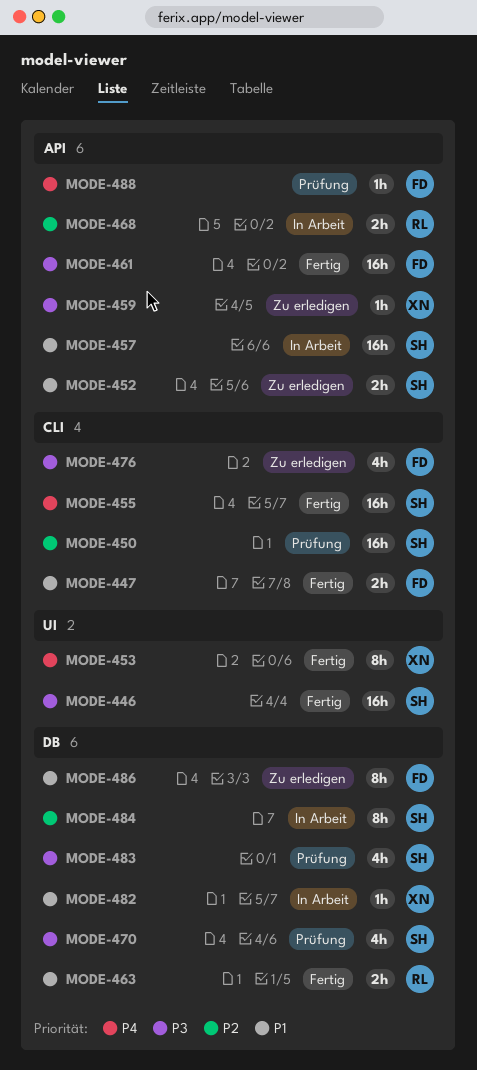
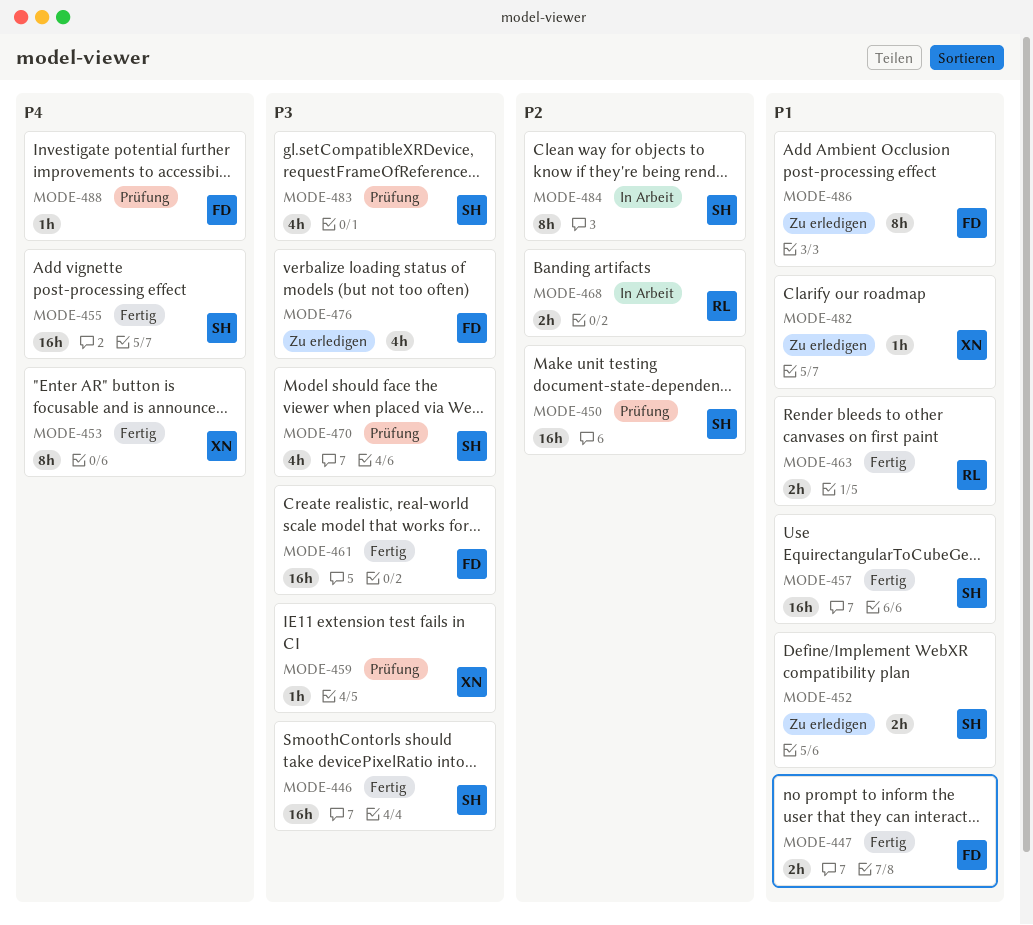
MODE-457, status: In Arbeit -> Fertig
MODE-459, status: Zu erledigen -> Prüfung
MODE-482, status: In Arbeit -> Zu erledigen

